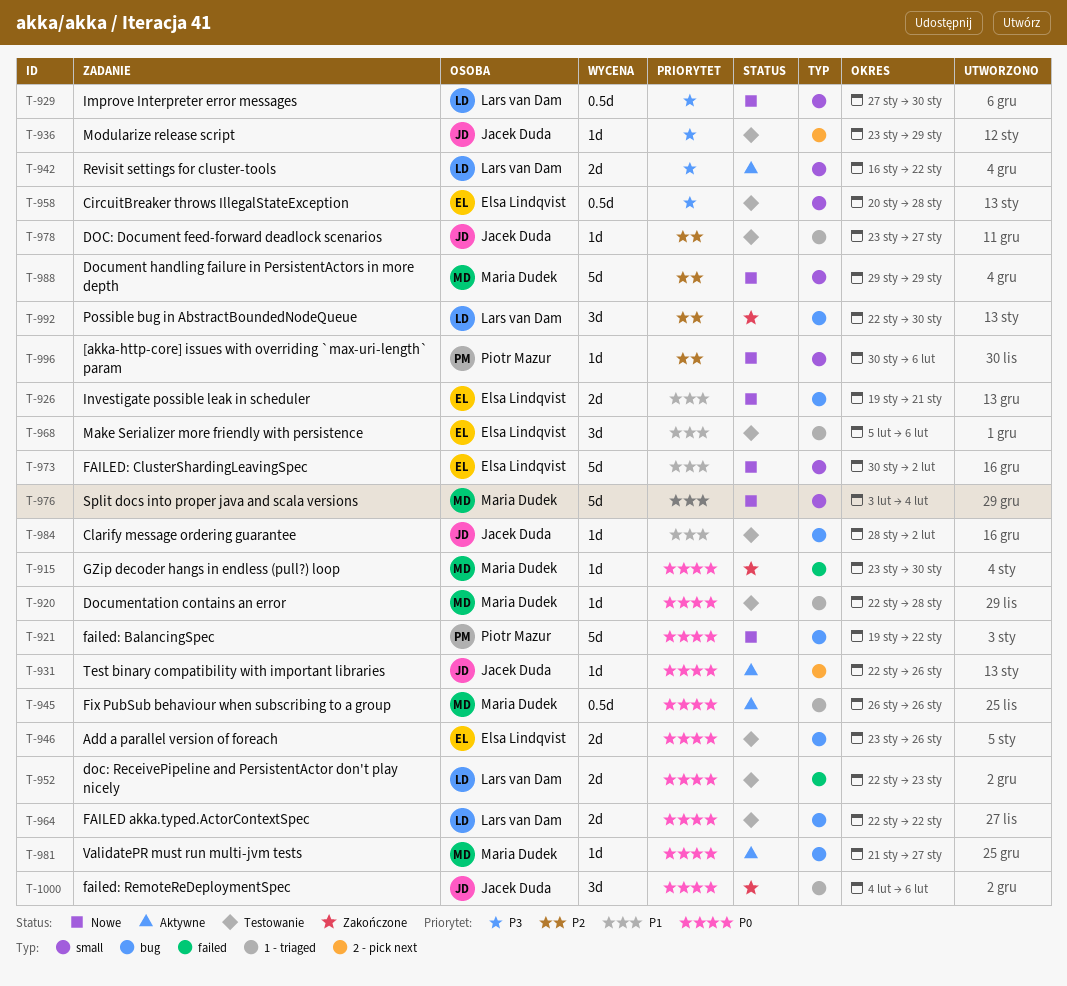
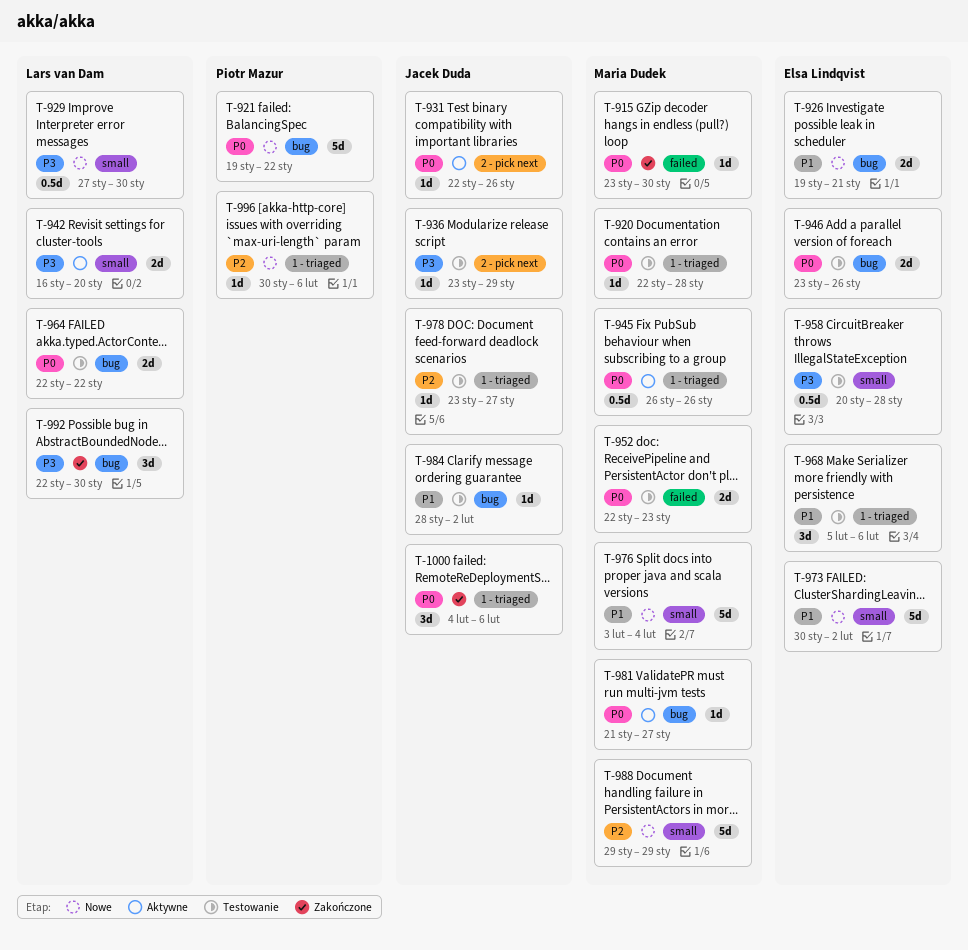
T-942, due: Jan 22 -> Jan 20
T-952, owner: Lars van Dam -> Maria Dudek
T-992, priority: P2 -> P3
T-996, label: small -> 1 - triaged

